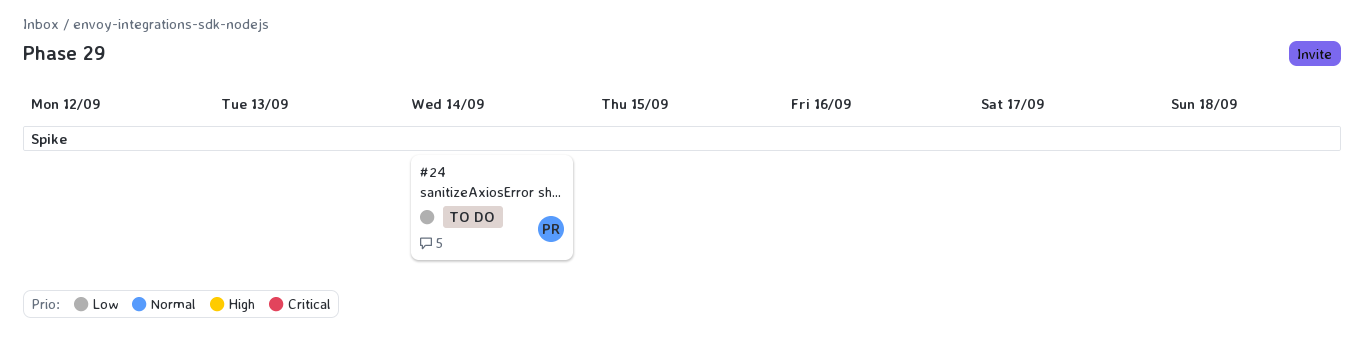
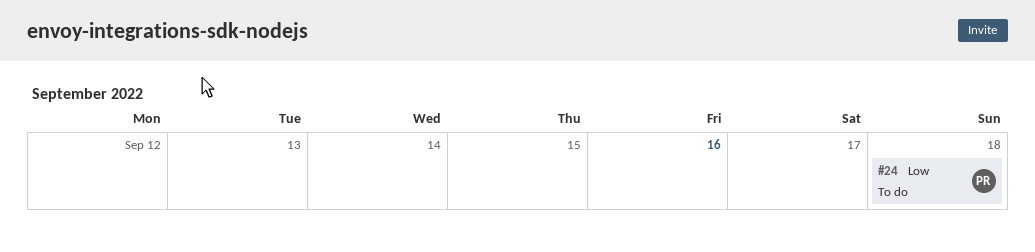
#24, due: Sep 14 -> Sep 18

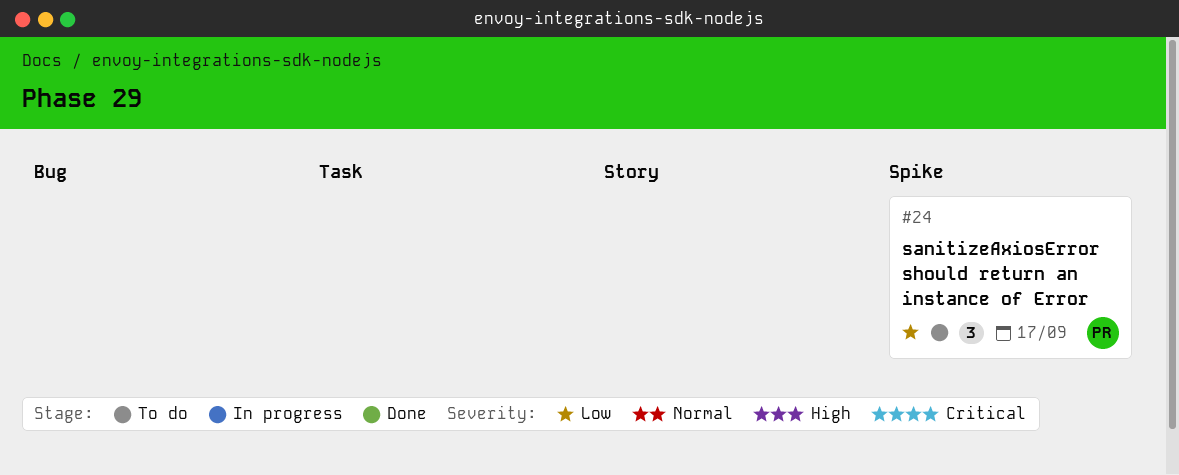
#24, due: Sep 18 -> Sep 17

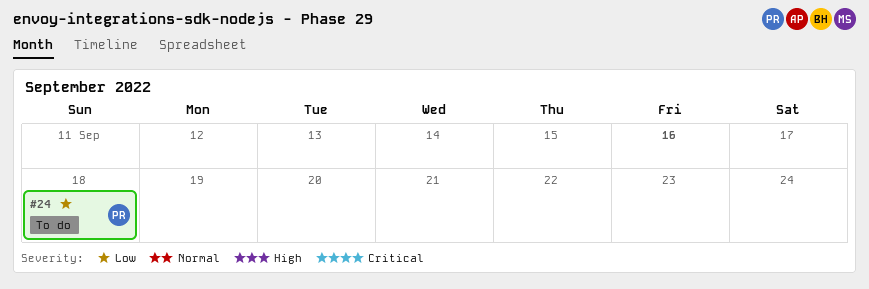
#24, due: Sep 17 -> Sep 18

